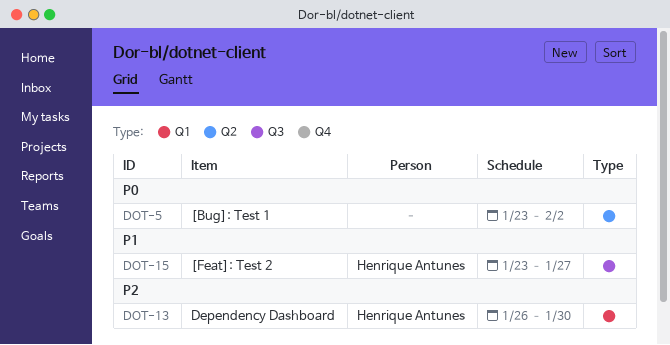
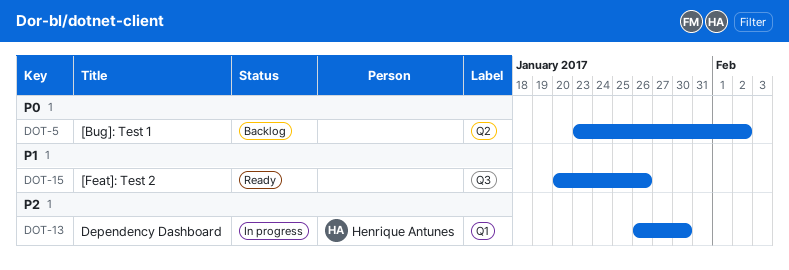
DOT-15, owner: Henrique Antunes -> none
DOT-15, start: Jan 23 -> Jan 20
DOT-15, due: Jan 27 -> Jan 26

